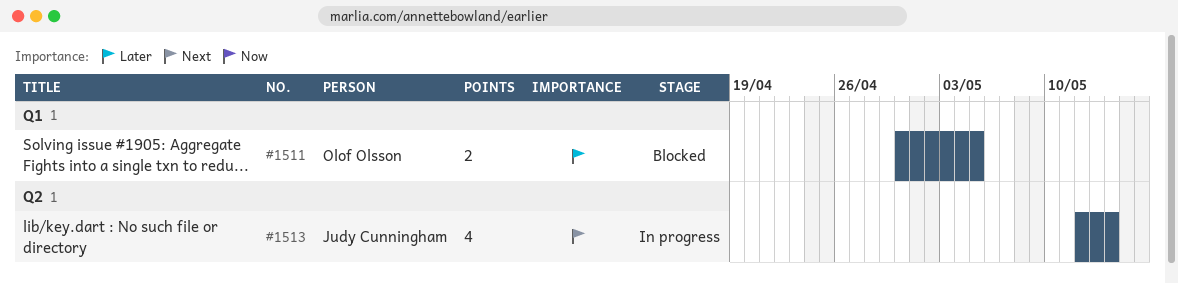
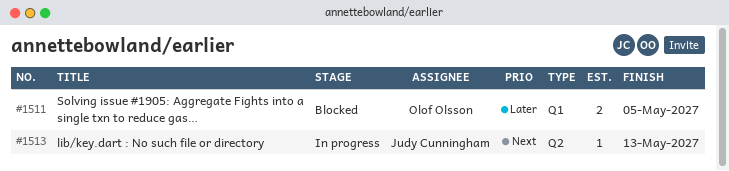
#1513, estimate: 4 -> 1
#1513, due: May 14 -> May 13

